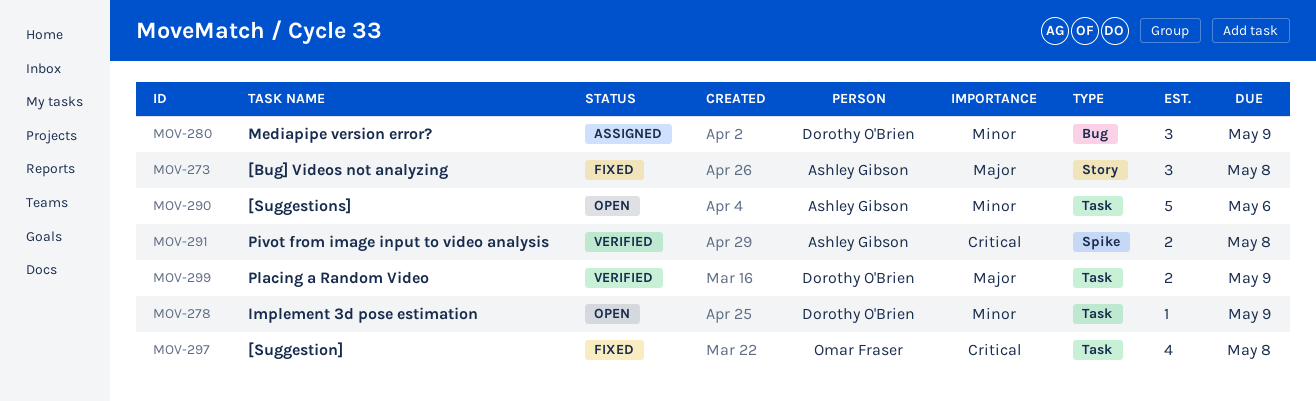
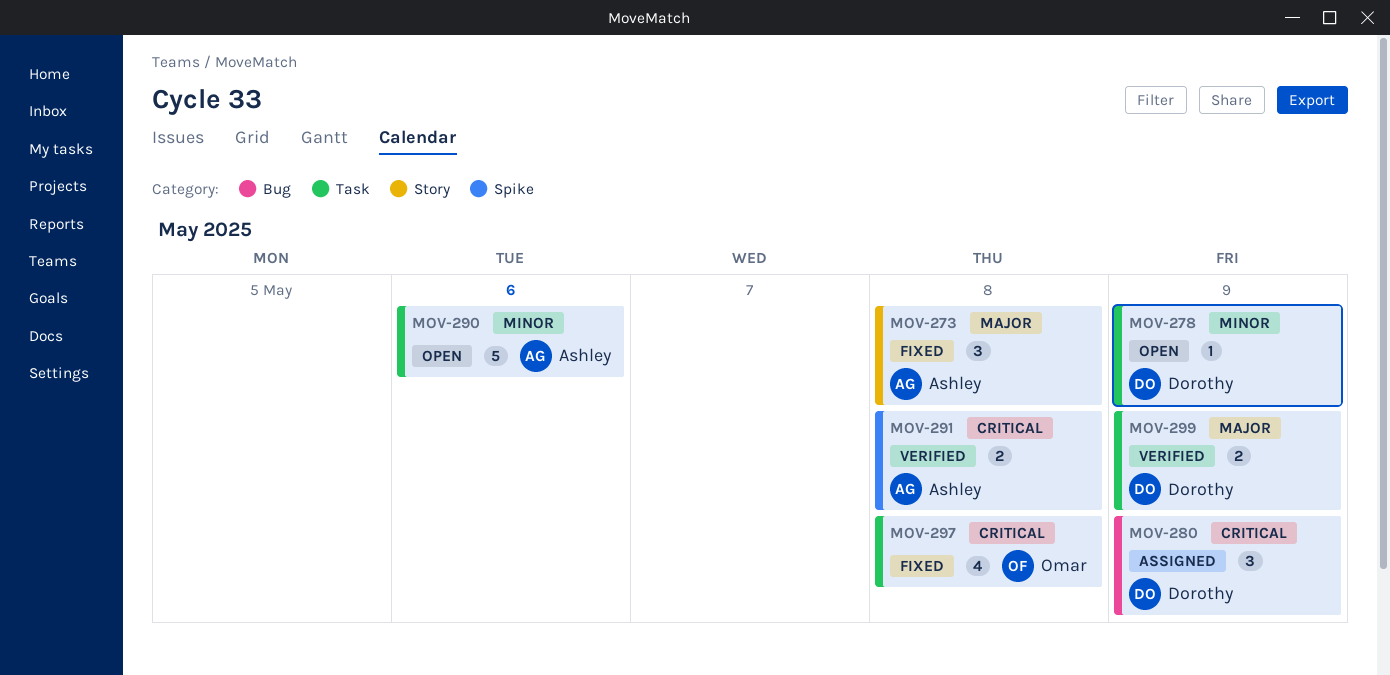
MOV-280, priority: Minor -> Critical

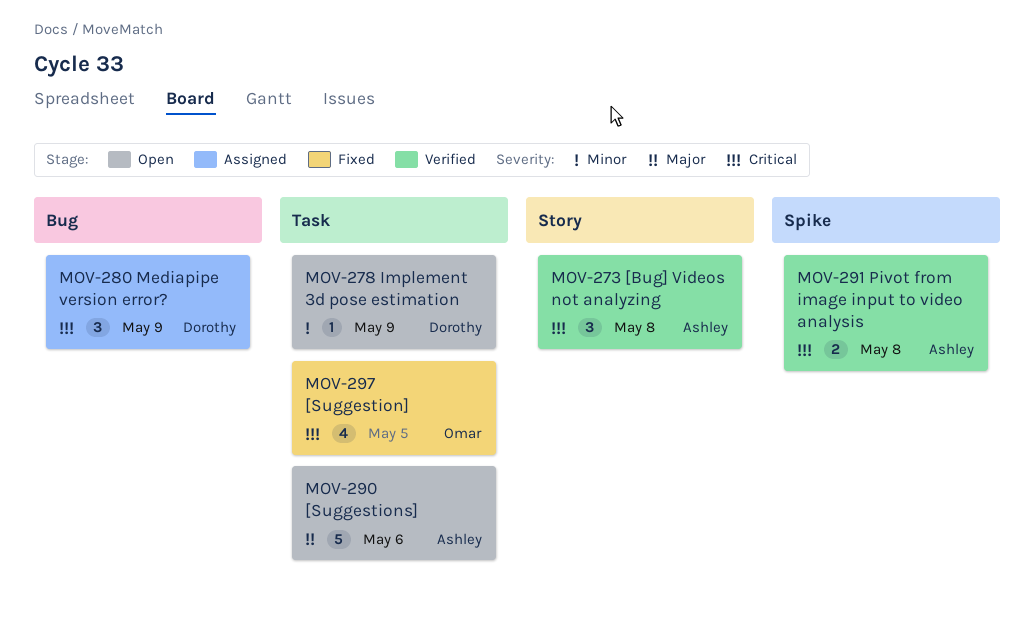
MOV-273, status: Fixed -> Verified
MOV-273, priority: Major -> Critical
MOV-290, priority: Minor -> Major
MOV-297, due: May 8 -> May 5
MOV-299: present -> none

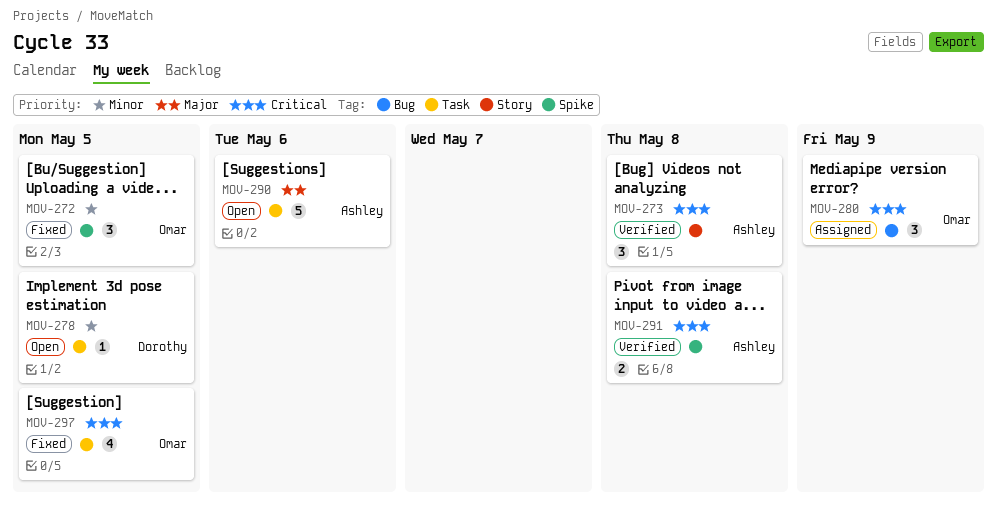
MOV-272: none -> present
MOV-278, due: May 9 -> May 5
MOV-280, owner: Dorothy -> Omar

